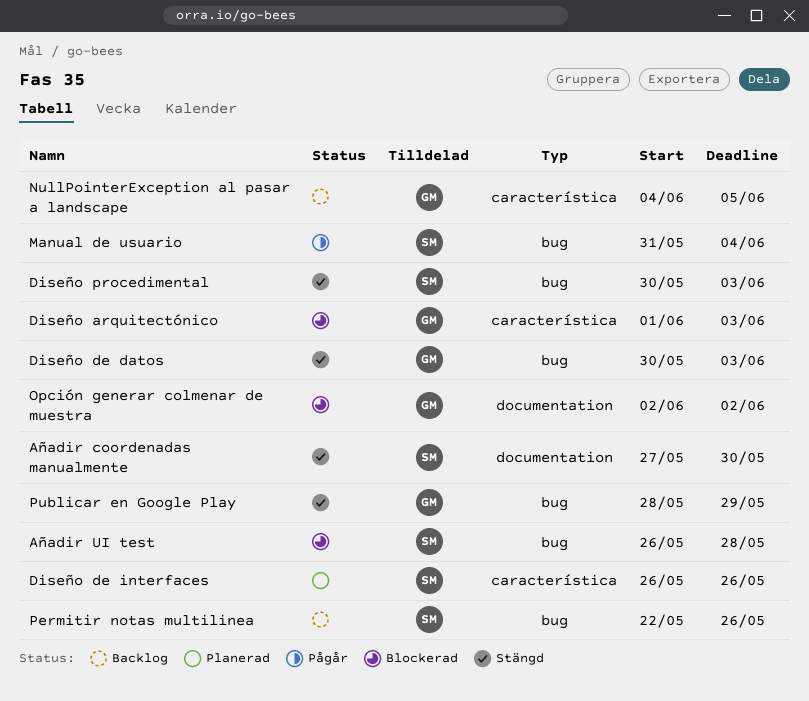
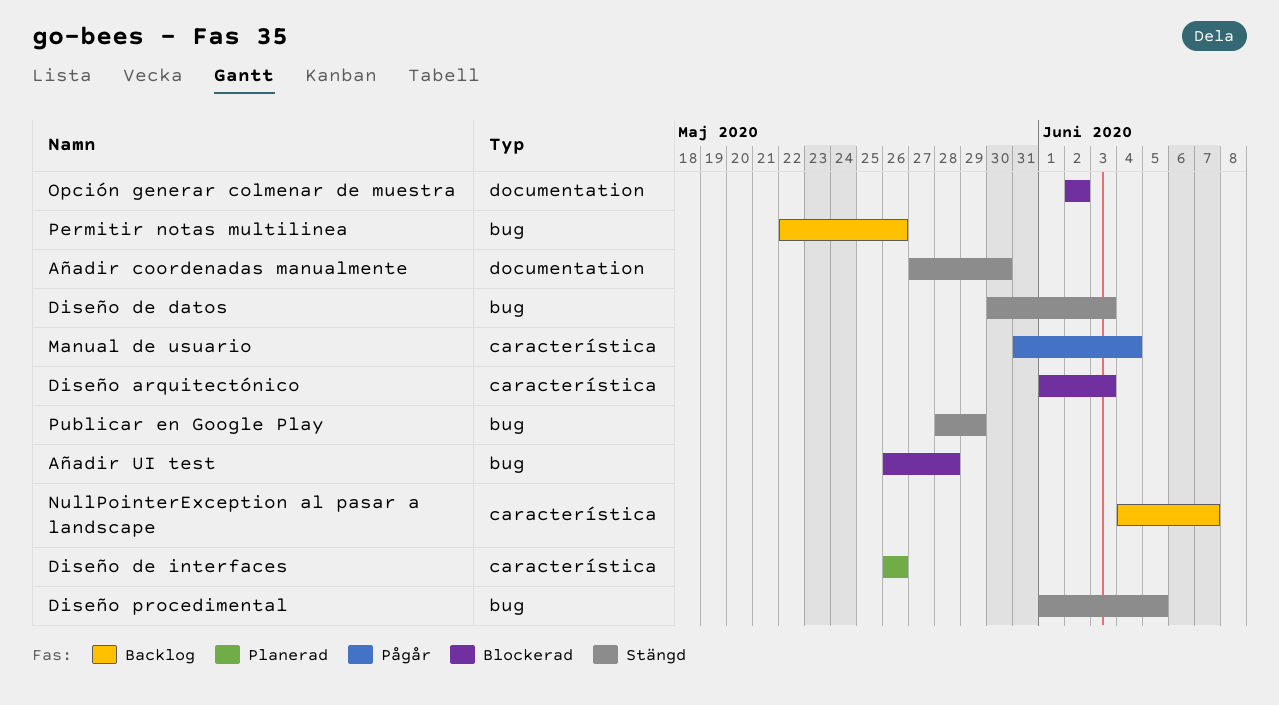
Diseño procedimental, start: May 30 -> Jun 1
Diseño procedimental, due: Jun 3 -> Jun 5
Manual de usuario, label: bug -> característica
NullPointerException al pasar a landscape, due: Jun 5 -> Jun 7

